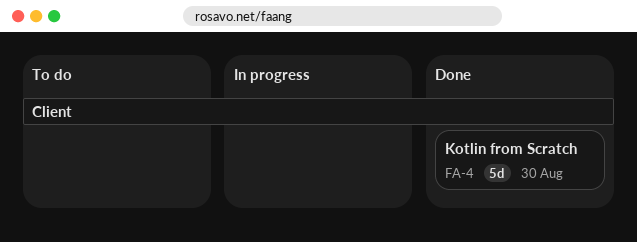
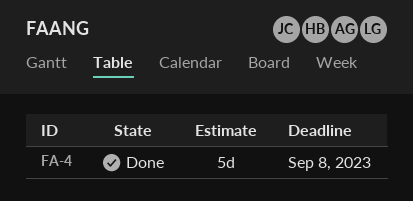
FA-4, due: Aug 30 -> Sep 8

